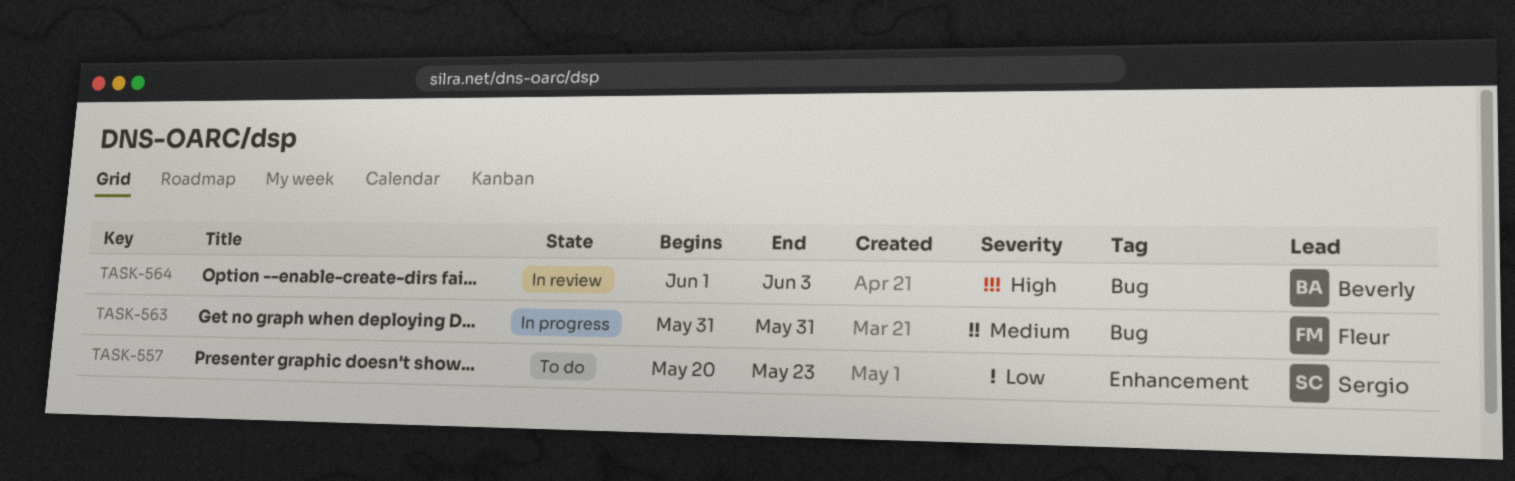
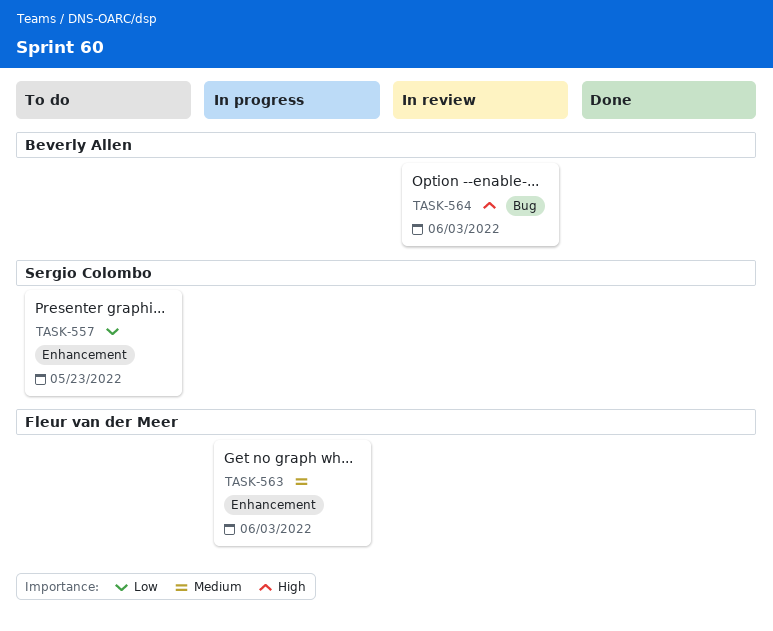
TASK-563, label: Bug -> Enhancement
TASK-563, due: May 31 -> Jun 3

